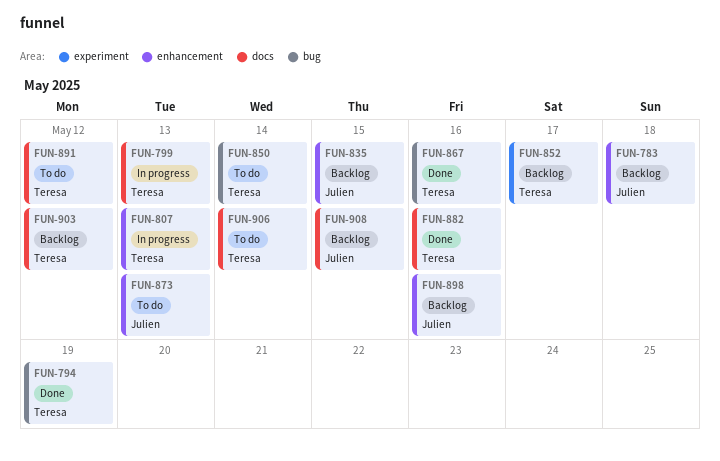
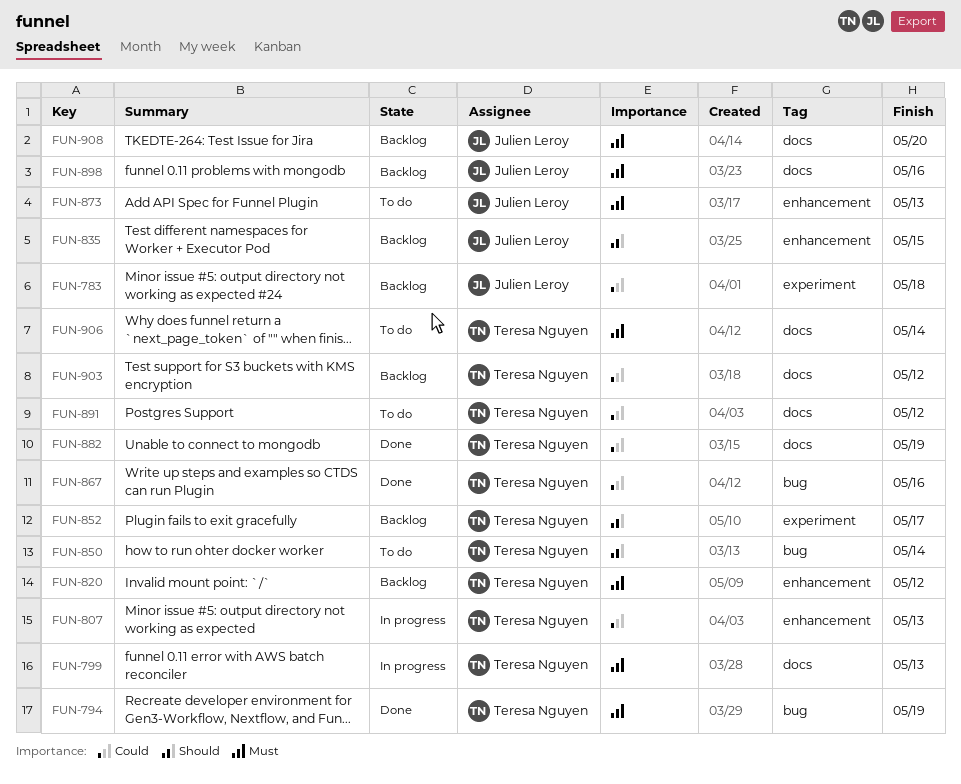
FUN-783, label: enhancement -> experiment
FUN-820: none -> present
FUN-882, due: May 16 -> May 19
FUN-898, label: enhancement -> docs
FUN-908, due: May 15 -> May 20

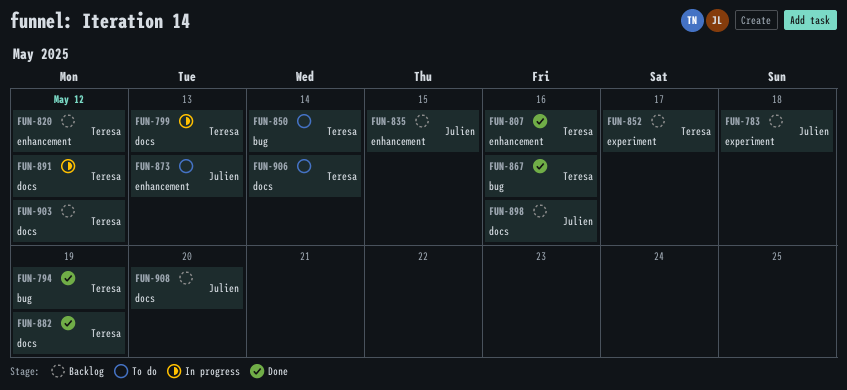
FUN-807, status: In progress -> Done
FUN-807, due: May 13 -> May 16
FUN-891, status: To do -> In progress

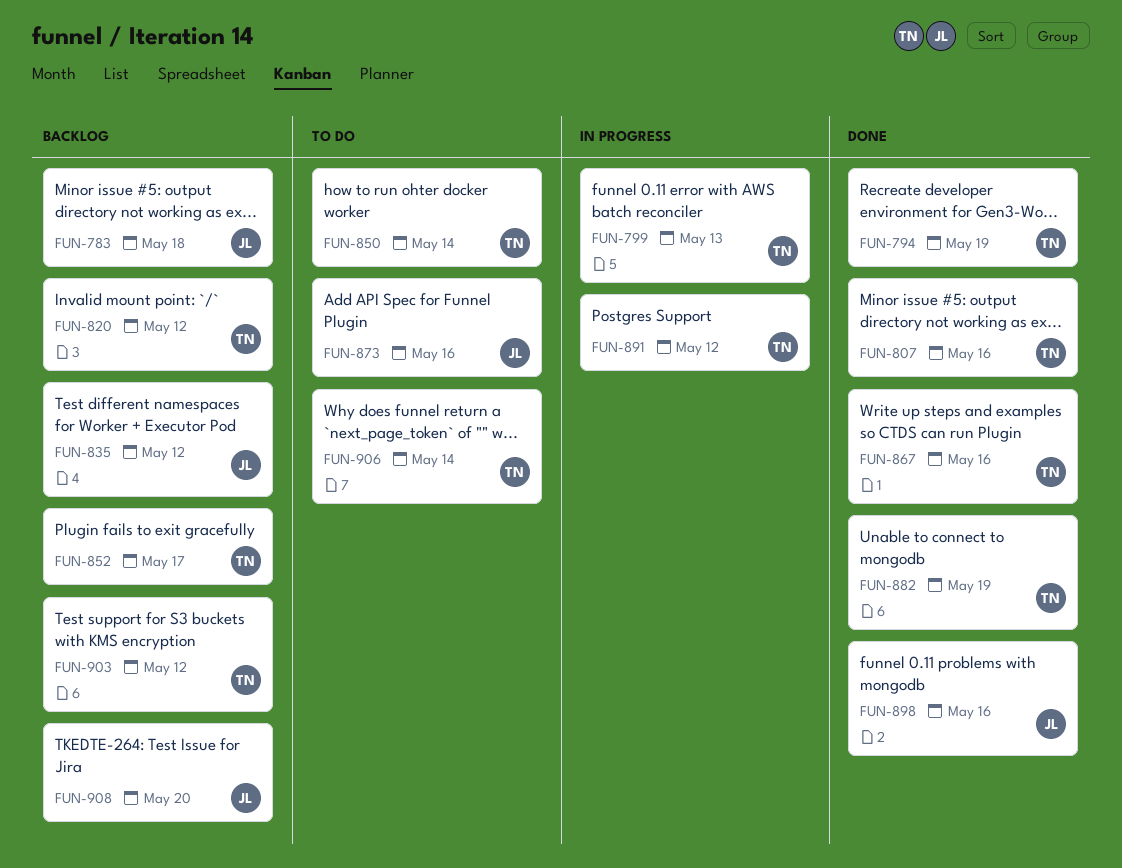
FUN-835, due: May 15 -> May 12
FUN-873, due: May 13 -> May 16
FUN-898, status: Backlog -> Done

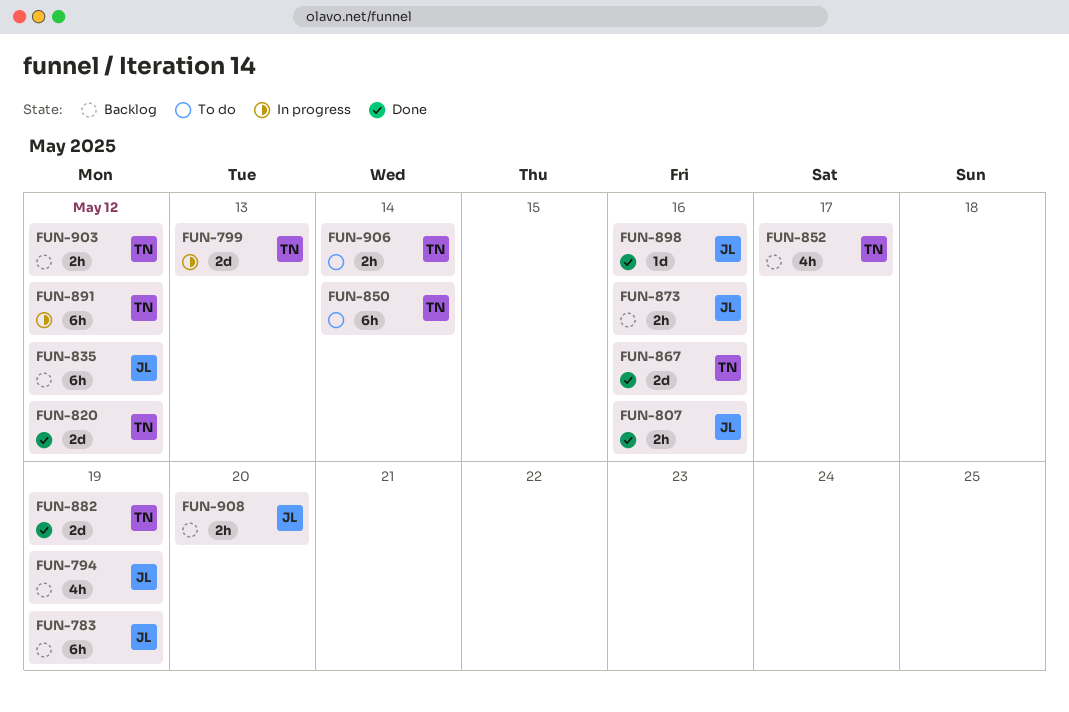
FUN-783, due: May 18 -> May 19
FUN-794, status: Done -> Backlog
FUN-794, owner: TN -> JL
FUN-807, owner: TN -> JL
FUN-820, status: Backlog -> Done
FUN-873, status: To do -> Backlog

